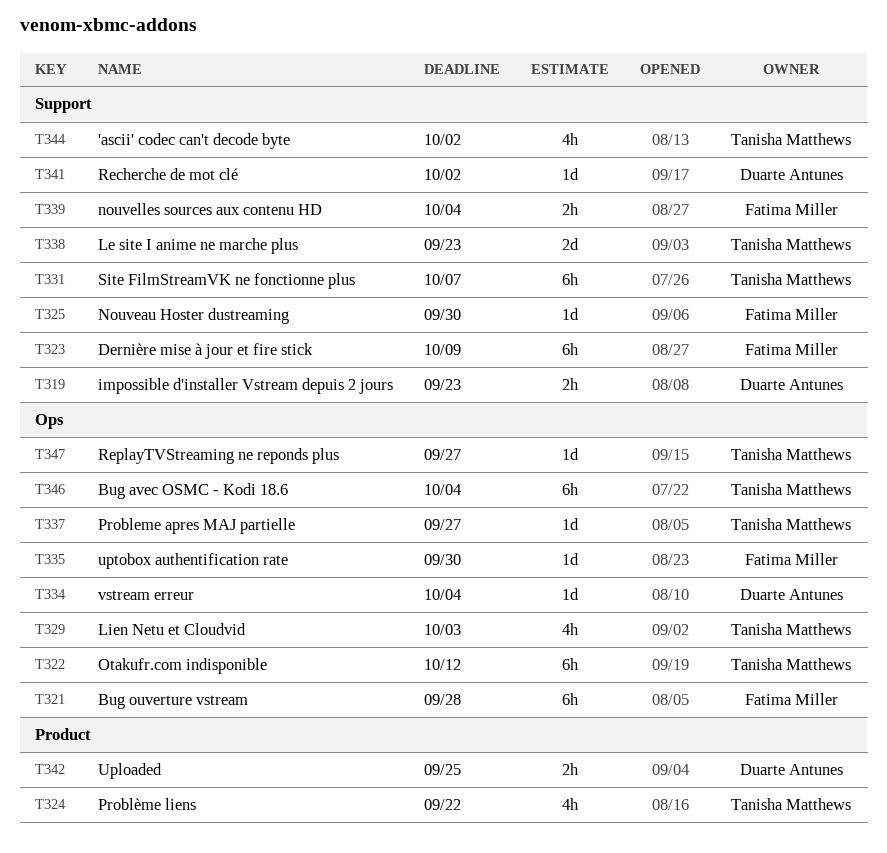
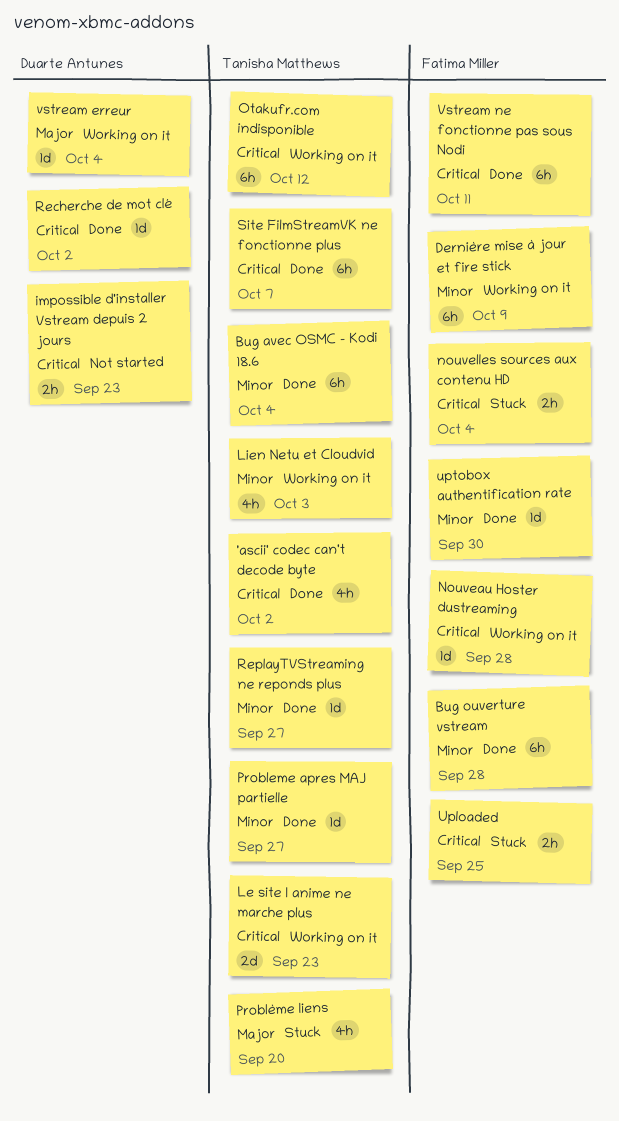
Nouveau Hoster dustreaming, due: Sep 30 -> Sep 28
Problème liens, due: Sep 22 -> Sep 20
Uploaded, owner: Duarte Antunes -> Fatima Miller
Vstream ne fonctionne pas sous Nodi: none -> present

